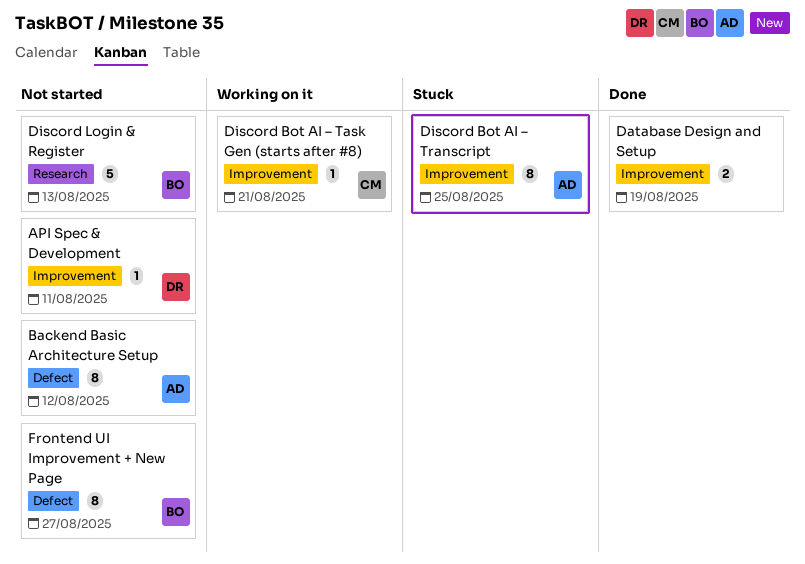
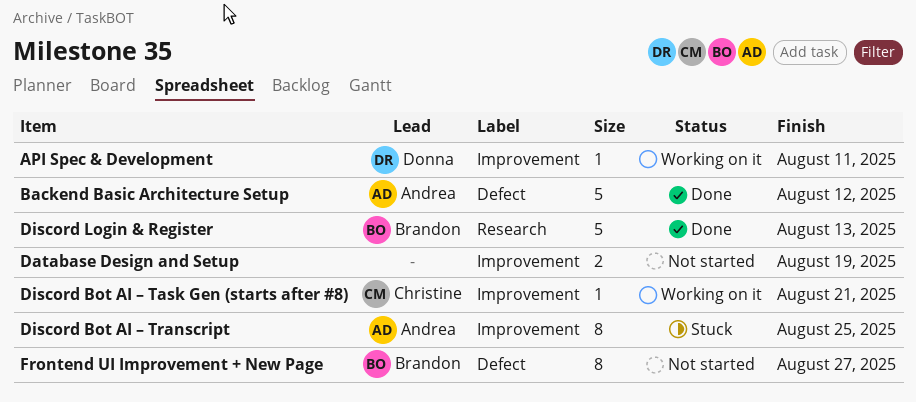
API Spec & Development, status: Not started -> Working on it
Backend Basic Architecture Setup, status: Not started -> Done
Backend Basic Architecture Setup, estimate: 8 -> 5
Database Design and Setup, status: Done -> Not started
Discord Login & Register, status: Not started -> Done

